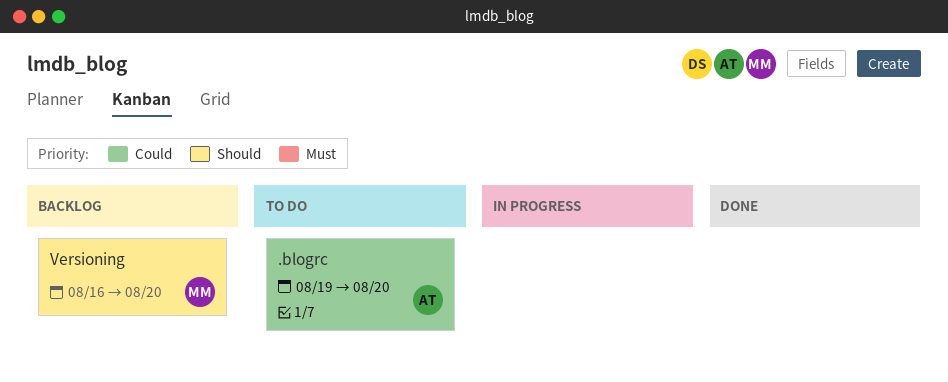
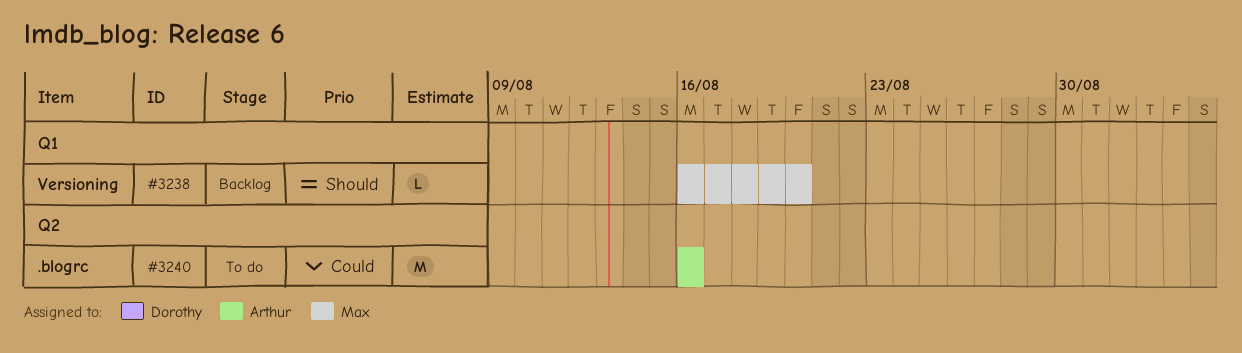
.blogrc, start: Aug 19 -> Aug 16
.blogrc, due: Aug 20 -> Aug 16

